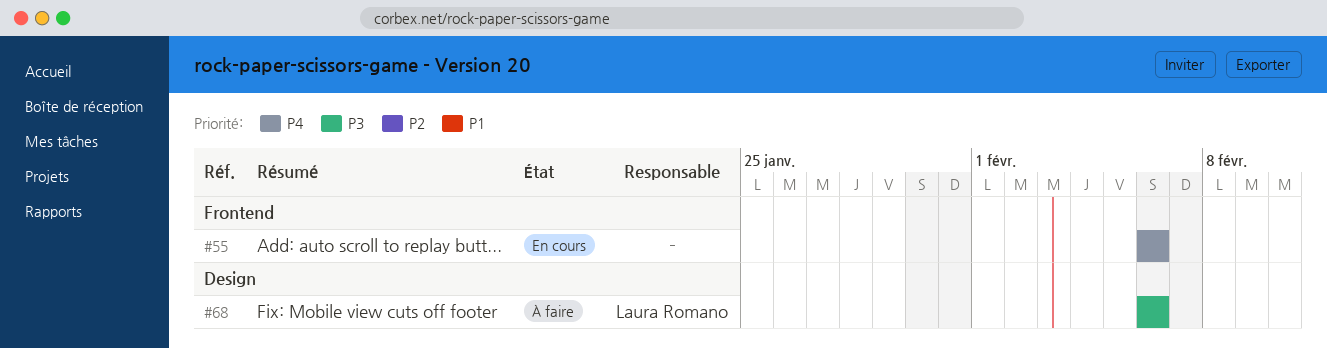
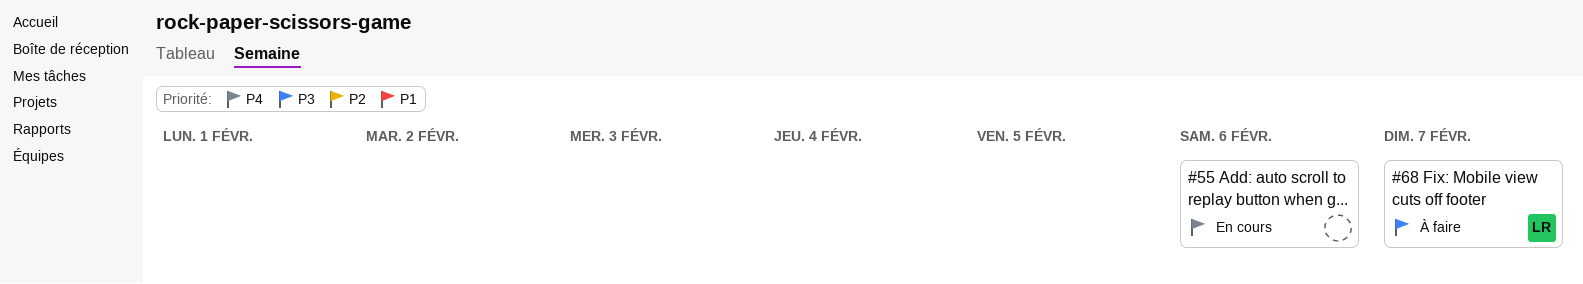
#68, due: Feb 6 -> Feb 7

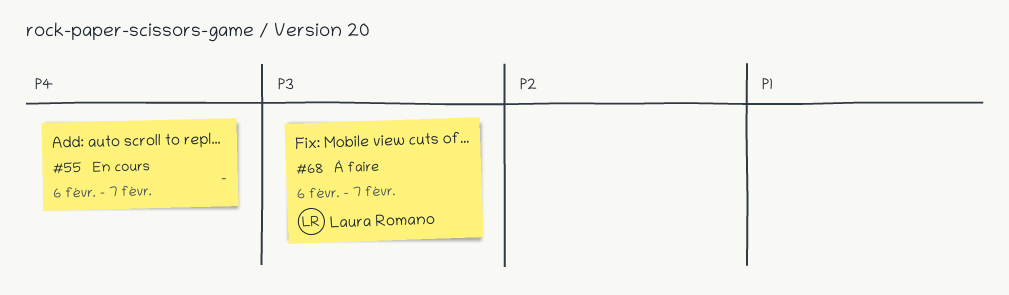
#55, due: Feb 6 -> Feb 7

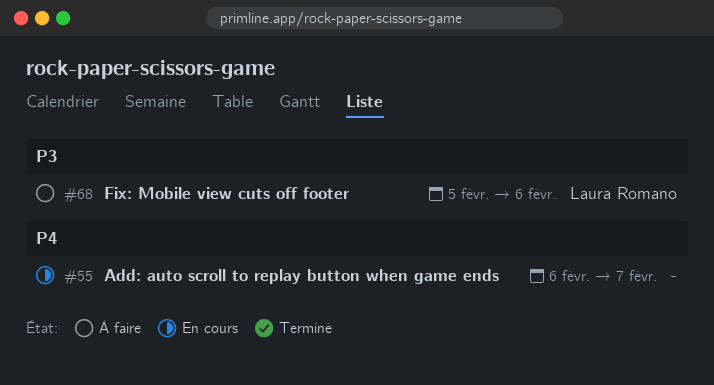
#68, start: Feb 6 -> Feb 5
#68, due: Feb 7 -> Feb 6

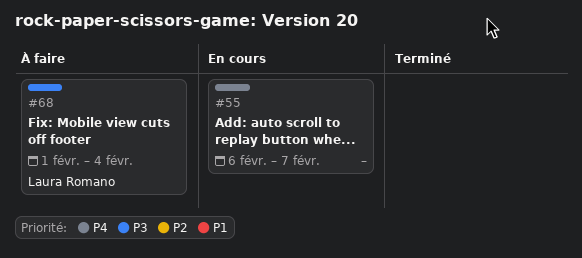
#68, start: Feb 5 -> Feb 1
#68, due: Feb 6 -> Feb 4

